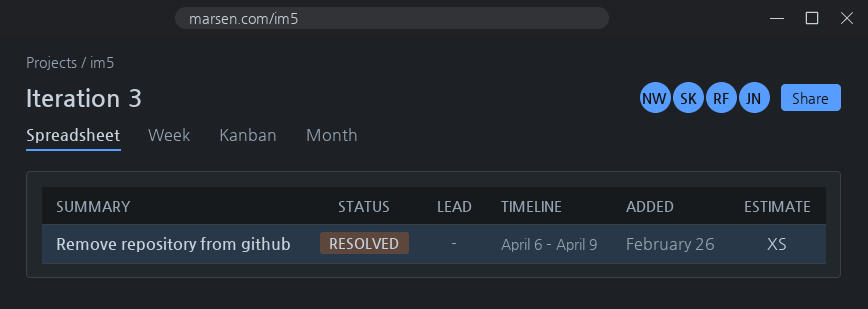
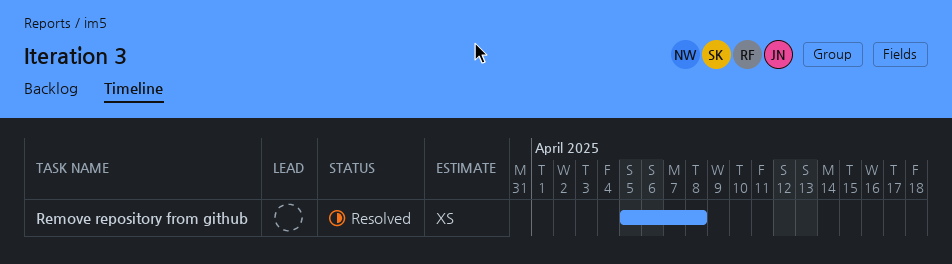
Remove repository from github, start: Apr 6 -> Apr 5
Remove repository from github, due: Apr 9 -> Apr 8

